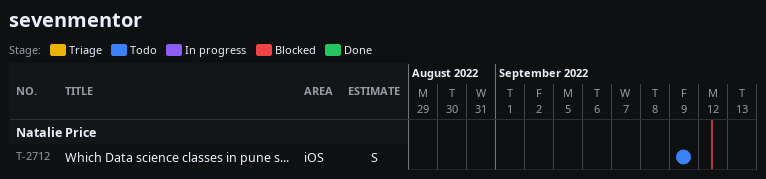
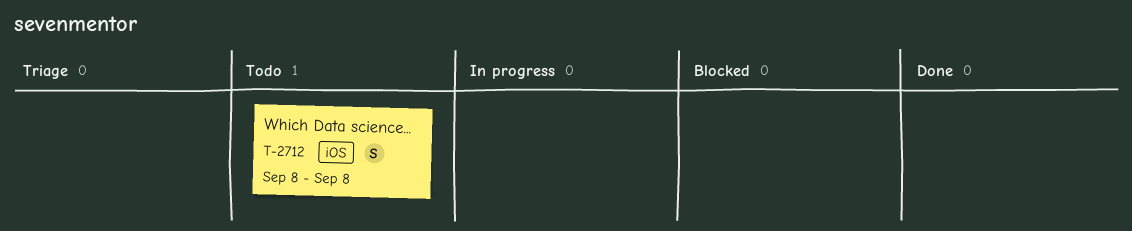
T-2712, start: Sep 9 -> Sep 8
T-2712, due: Sep 9 -> Sep 8

